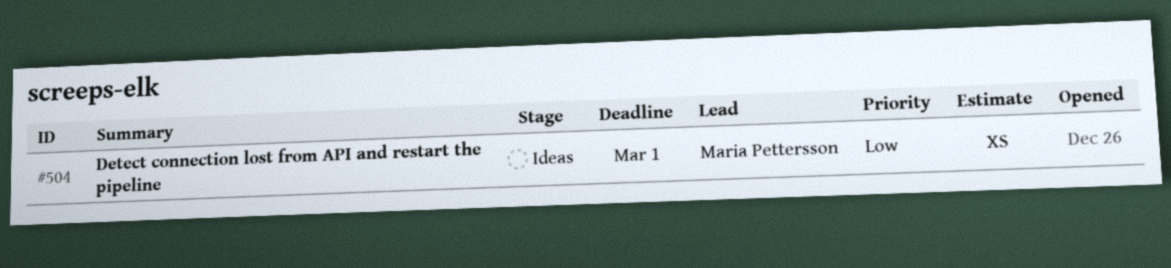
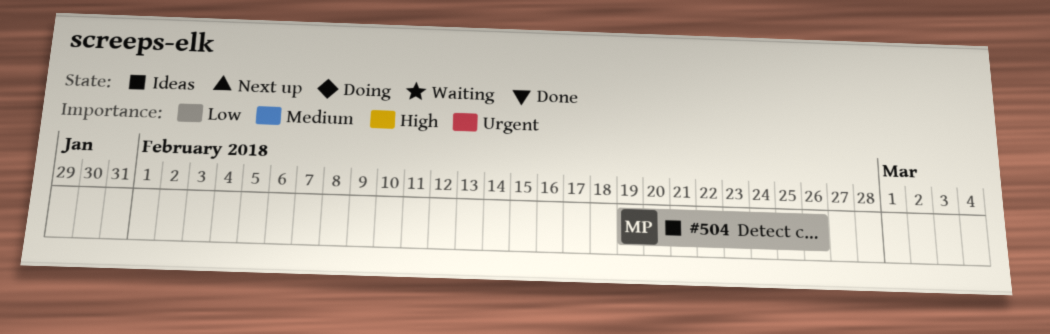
#504, due: Mar 1 -> Feb 26

